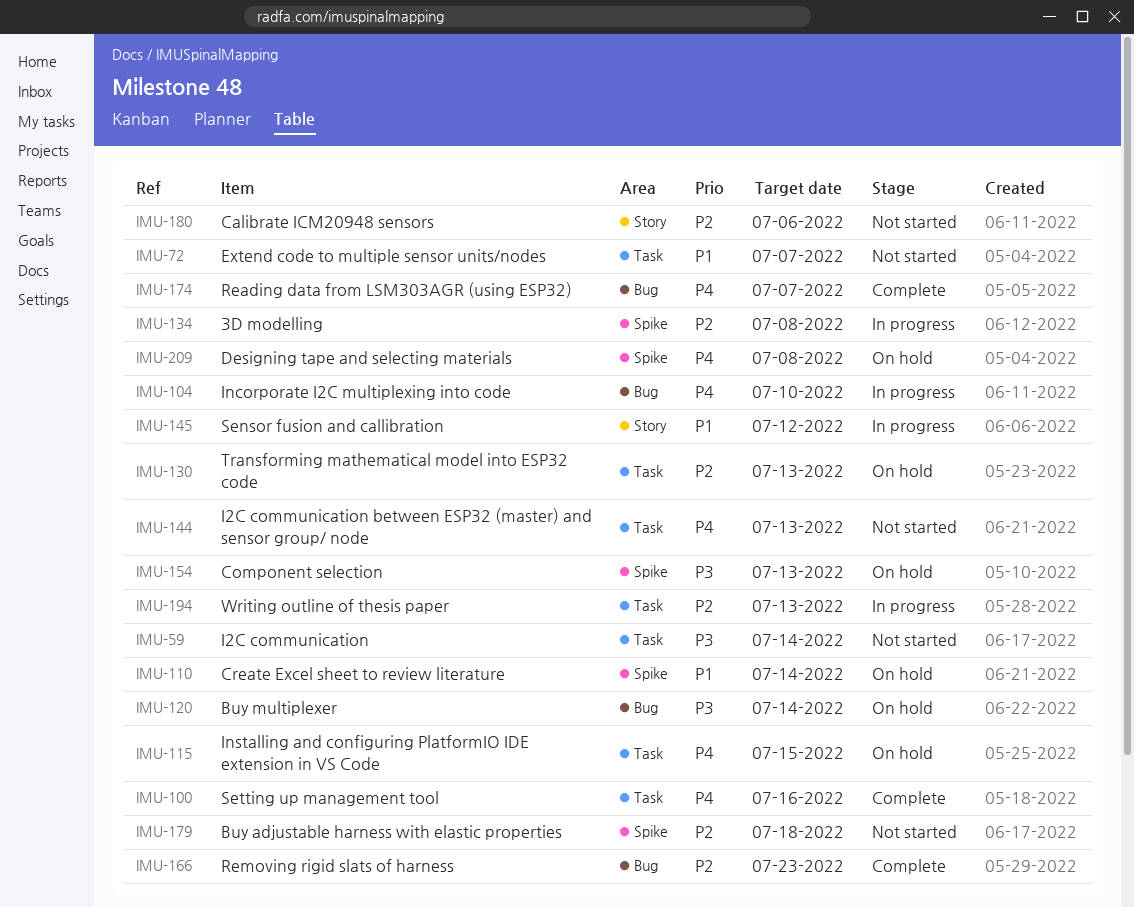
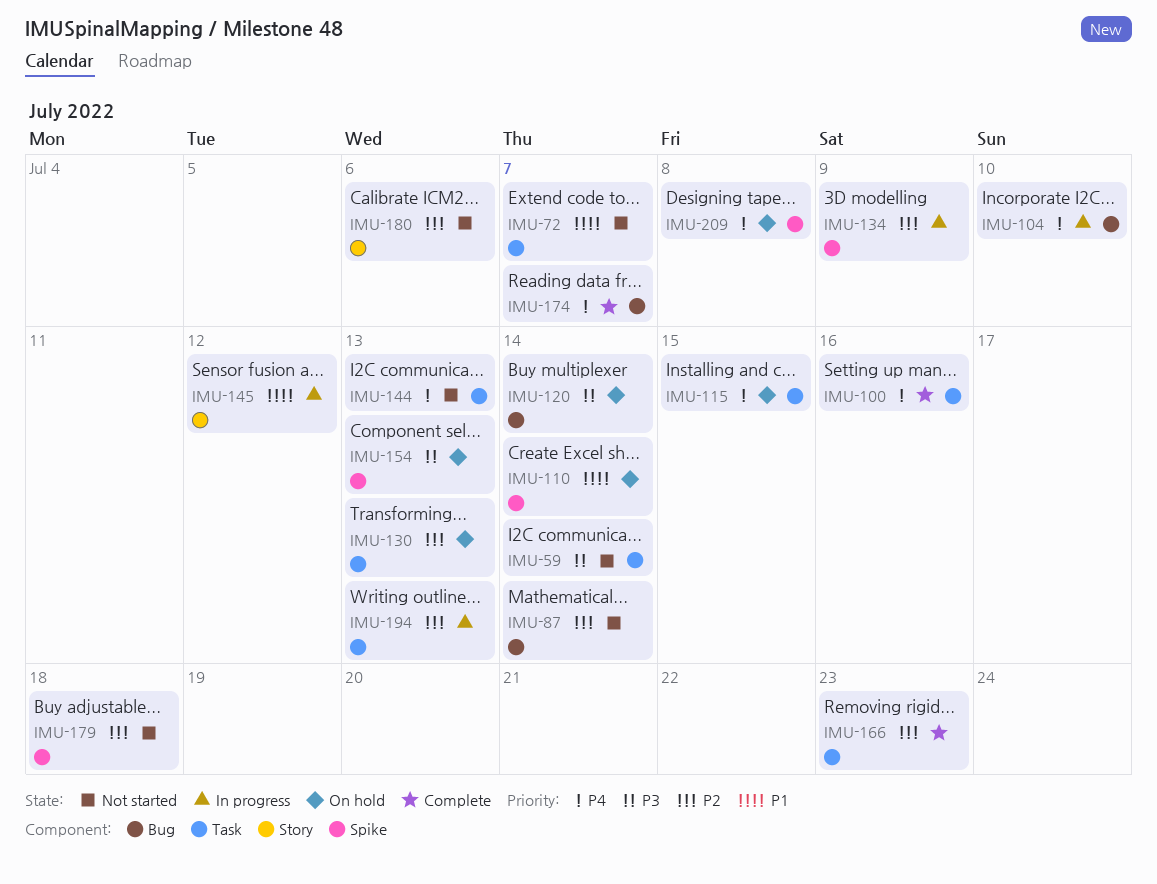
IMU-87: none -> present
IMU-134, due: Jul 8 -> Jul 9
IMU-166, label: Bug -> Task

